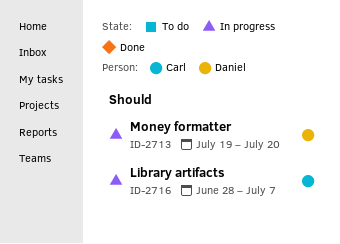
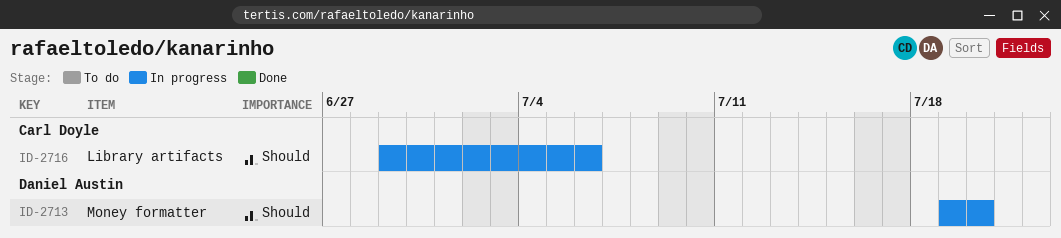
ID-2716, start: Jun 28 -> Jun 29
ID-2716, due: Jul 7 -> Jul 6

